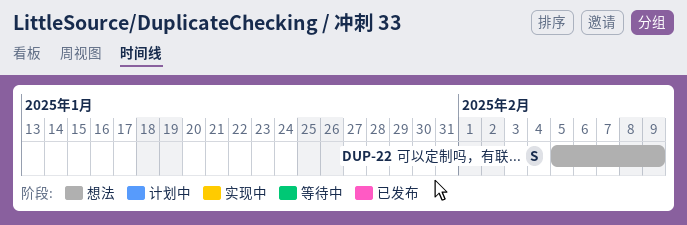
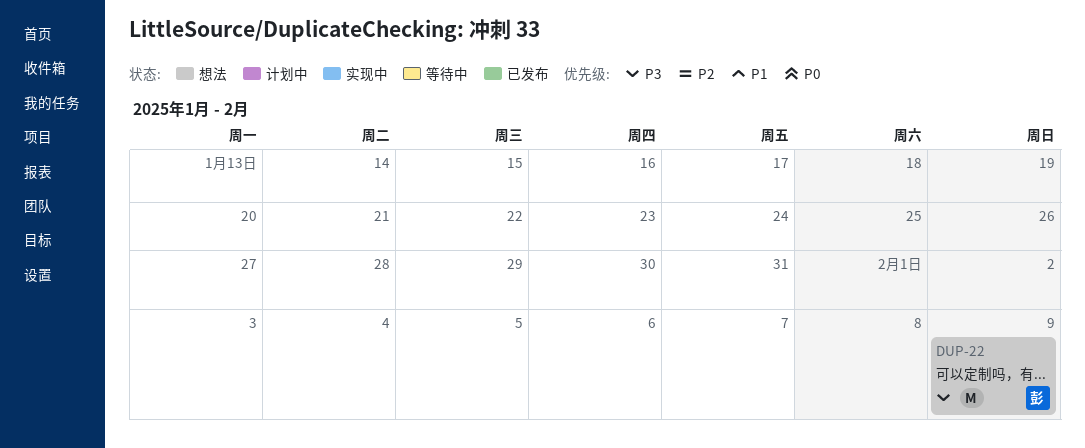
DUP-22, estimate: S -> M

